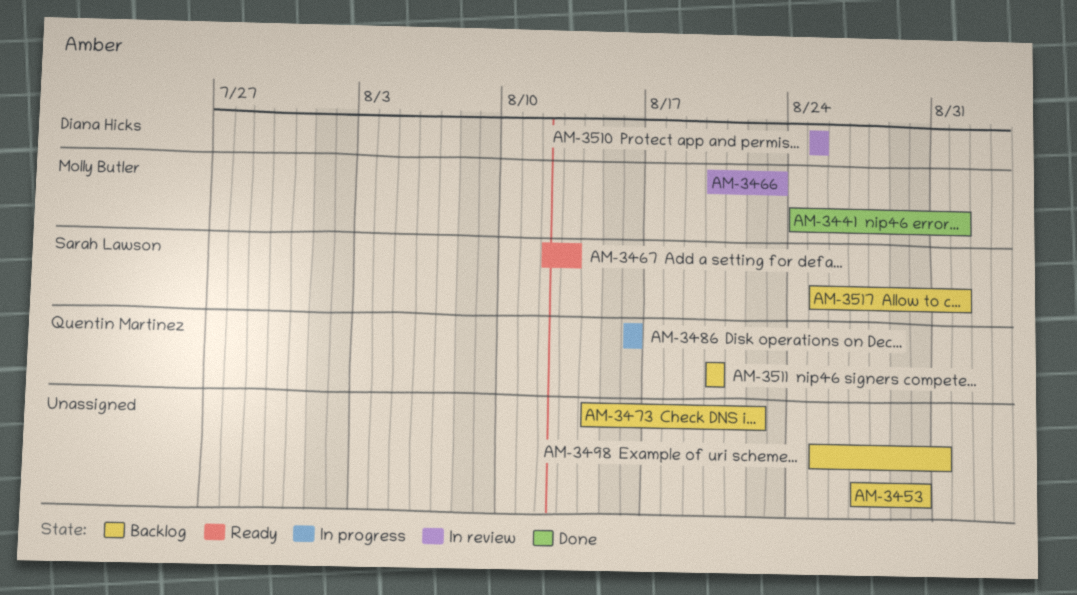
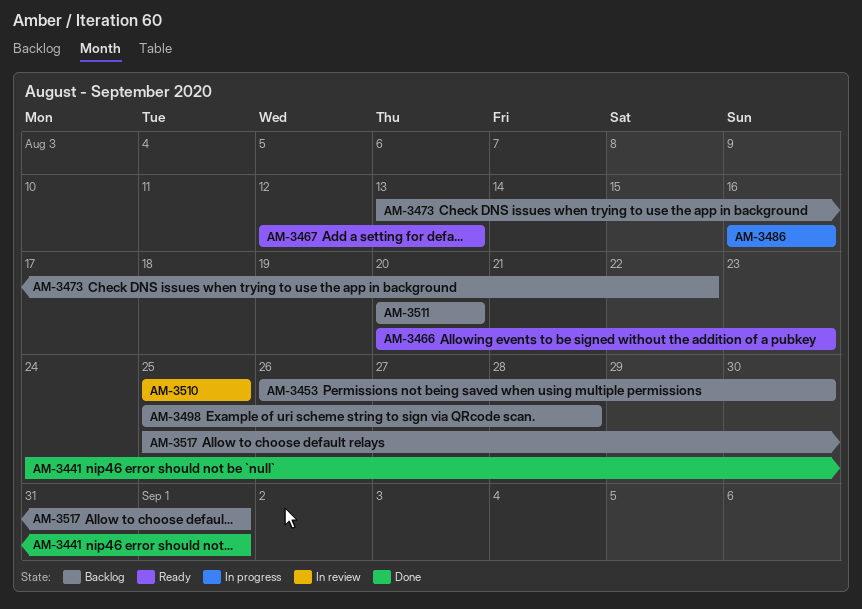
AM-3453, start: Aug 27 -> Aug 26
AM-3466, status: In review -> Ready
AM-3473, start: Aug 14 -> Aug 13
AM-3498, due: Aug 31 -> Aug 28

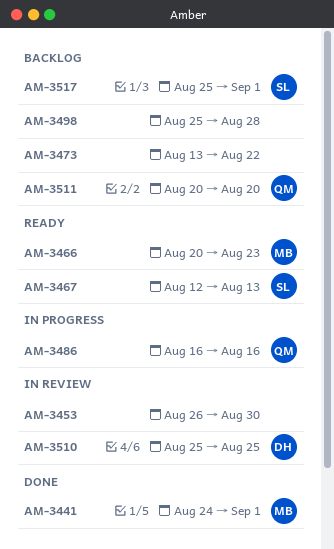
AM-3453, status: Backlog -> In review

